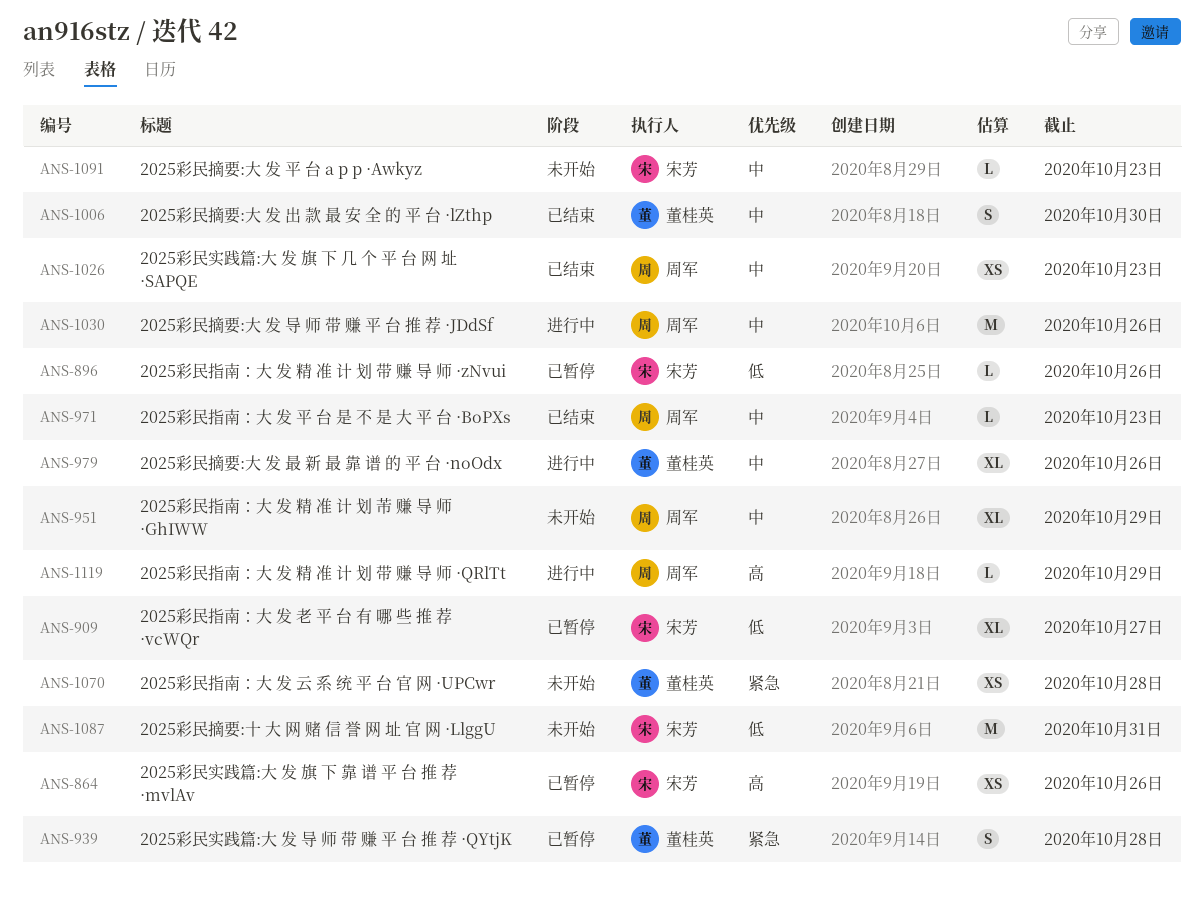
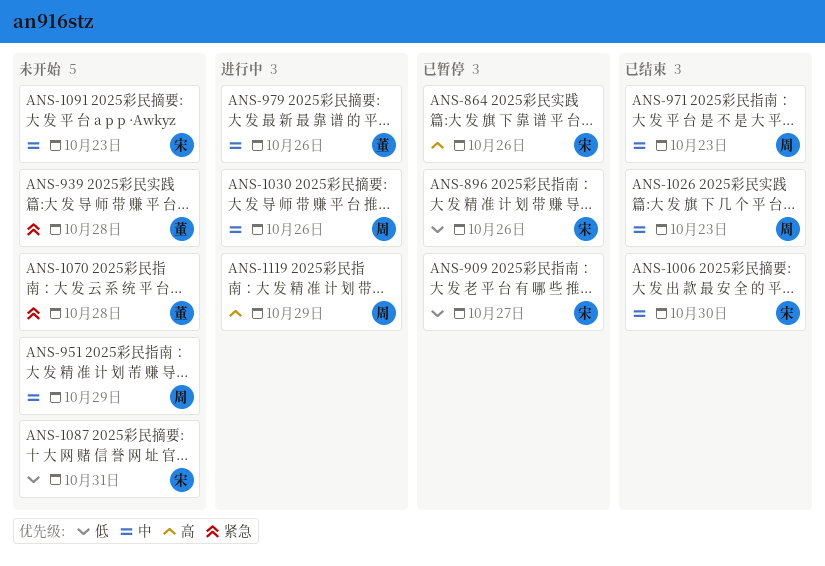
ANS-939, status: 已暂停 -> 未开始
ANS-1006, owner: 董桂英 -> 宋芳

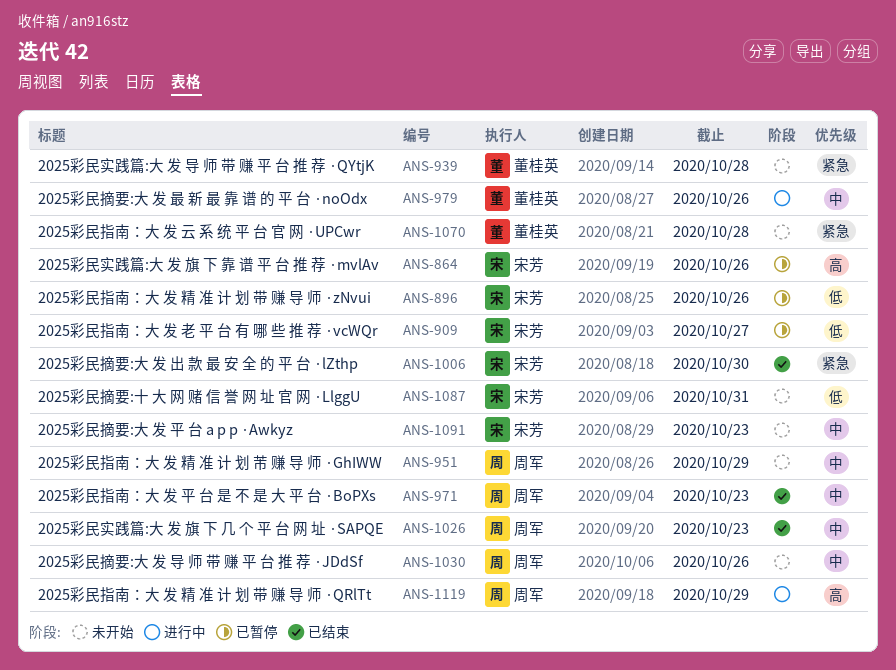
ANS-1006, priority: 中 -> 紧急
ANS-1030, status: 进行中 -> 未开始

